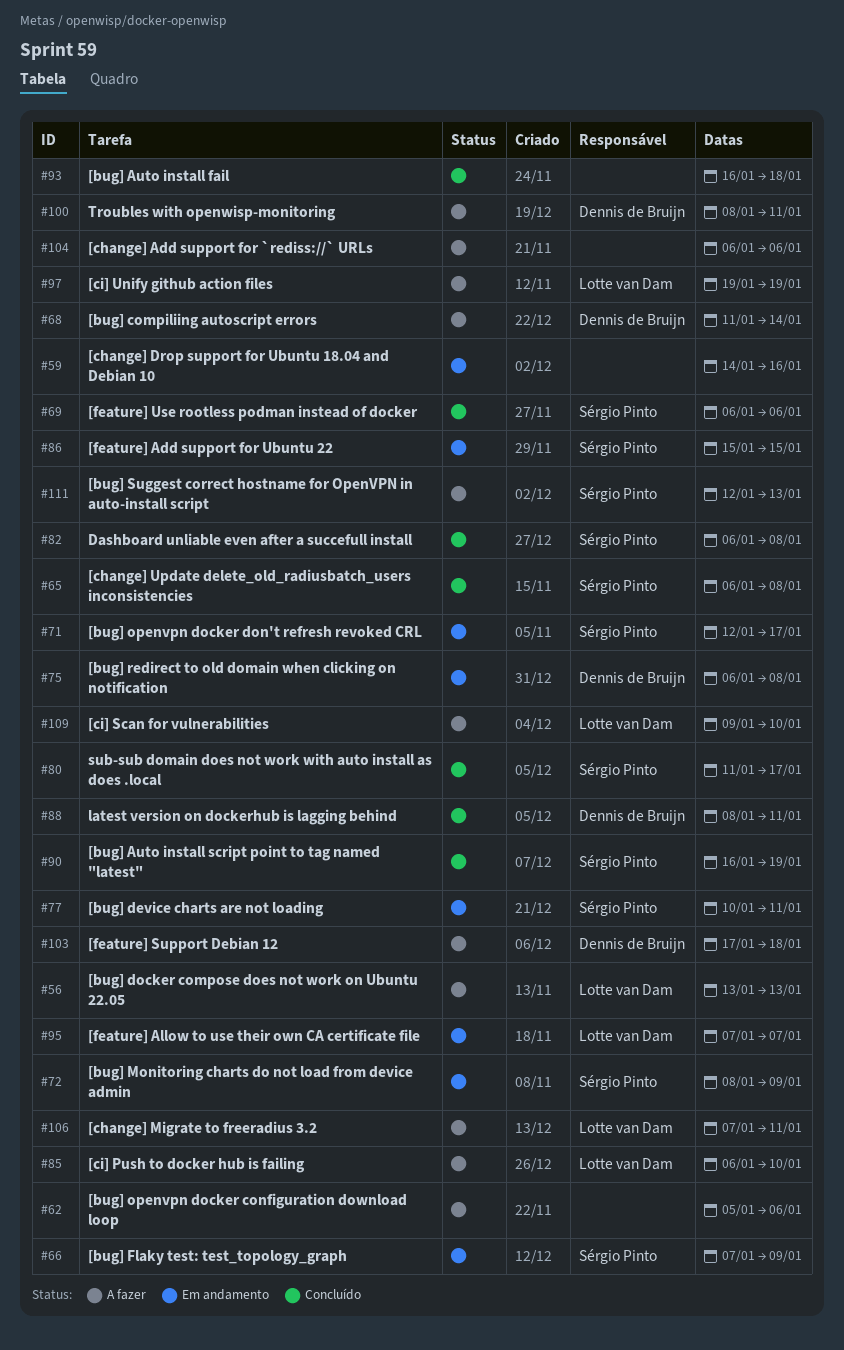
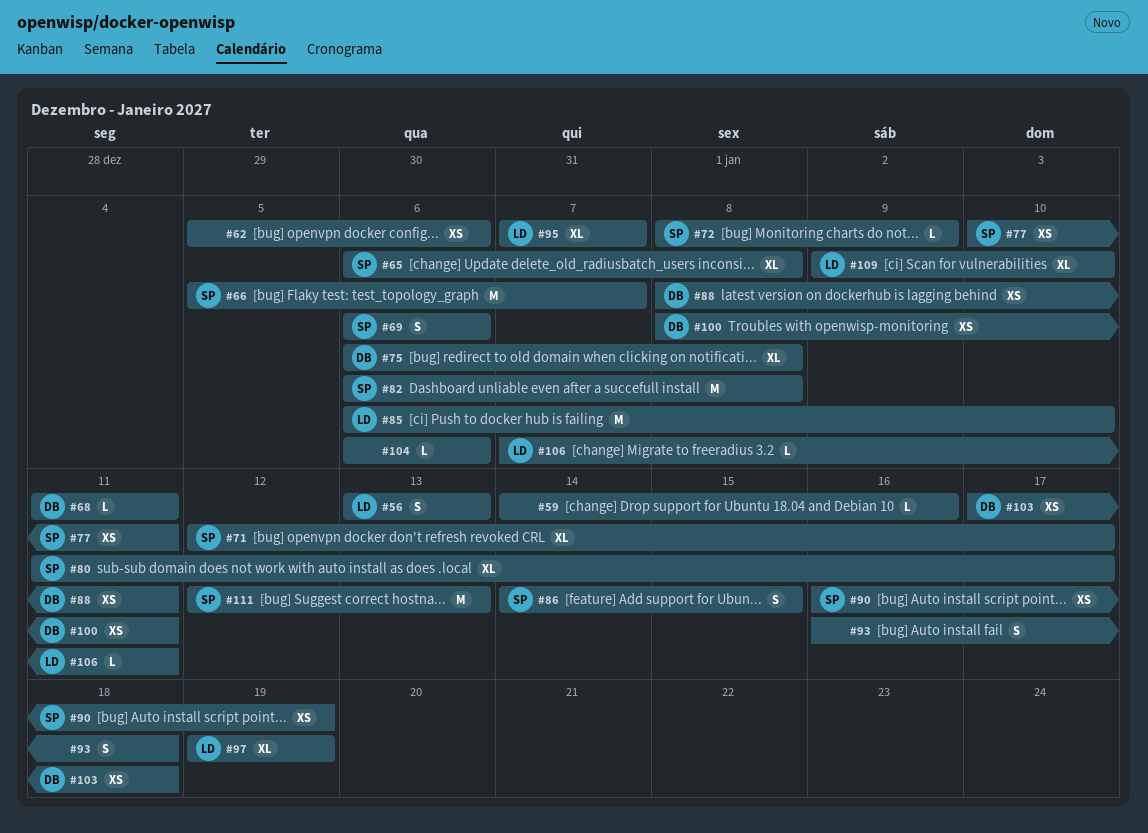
#66, start: Jan 7 -> Jan 5
#66, due: Jan 9 -> Jan 7
#68, due: Jan 14 -> Jan 11
#86, start: Jan 15 -> Jan 14

